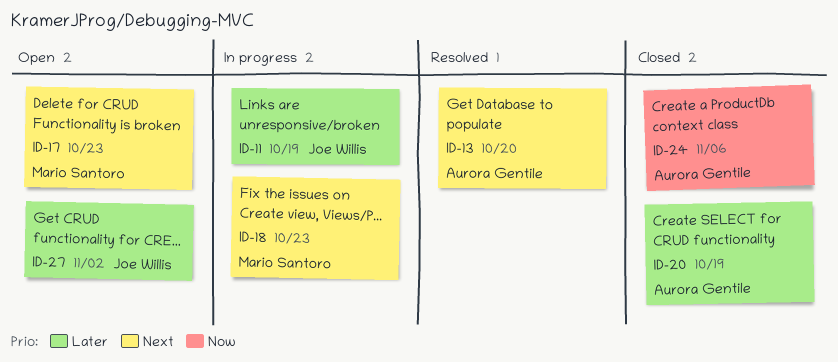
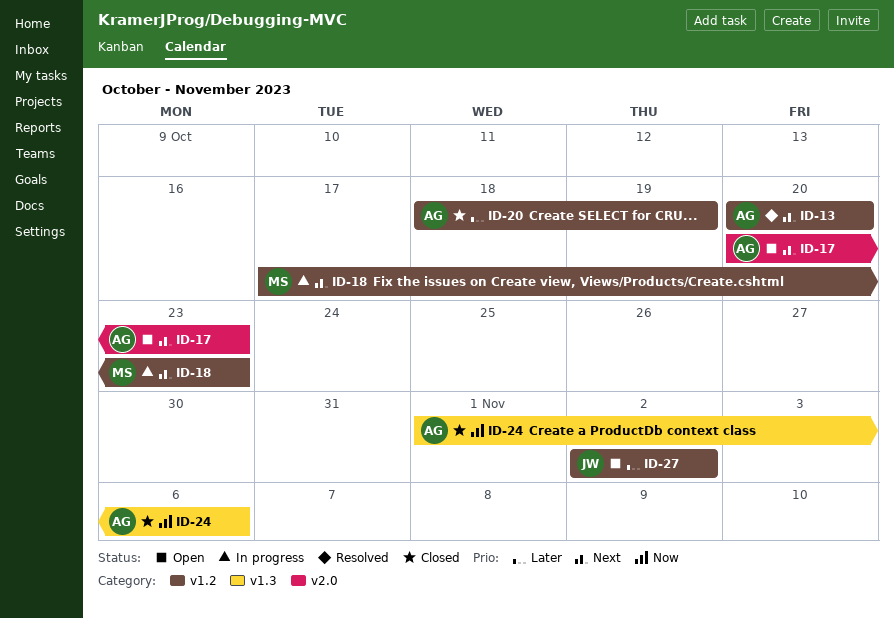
ID-11: present -> none
ID-17, owner: Mario Santoro -> Aurora Gentile

